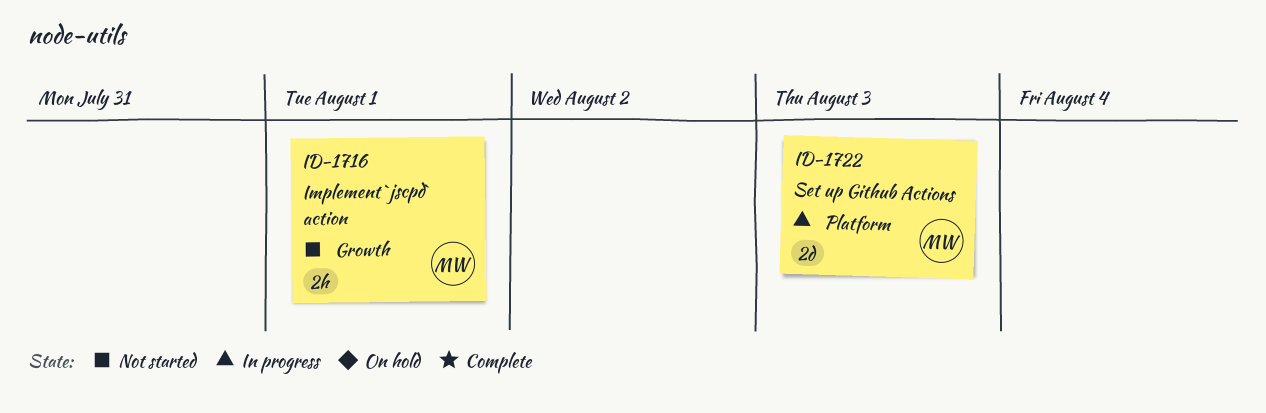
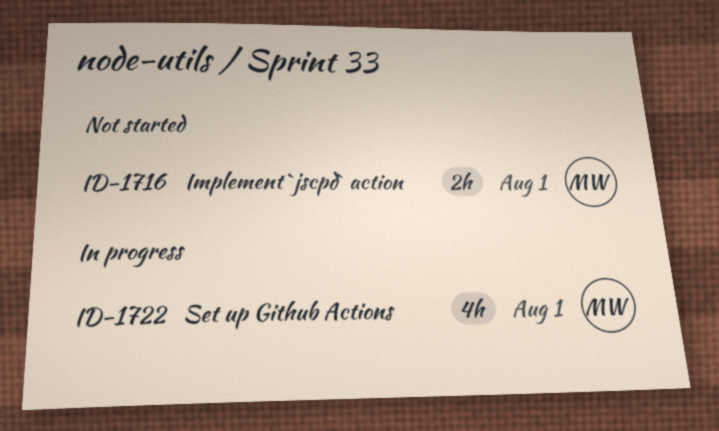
ID-1722, estimate: 2d -> 4h
ID-1722, due: Aug 3 -> Aug 1

